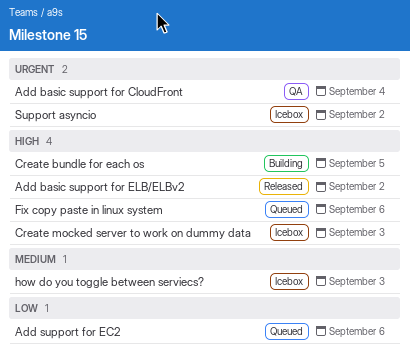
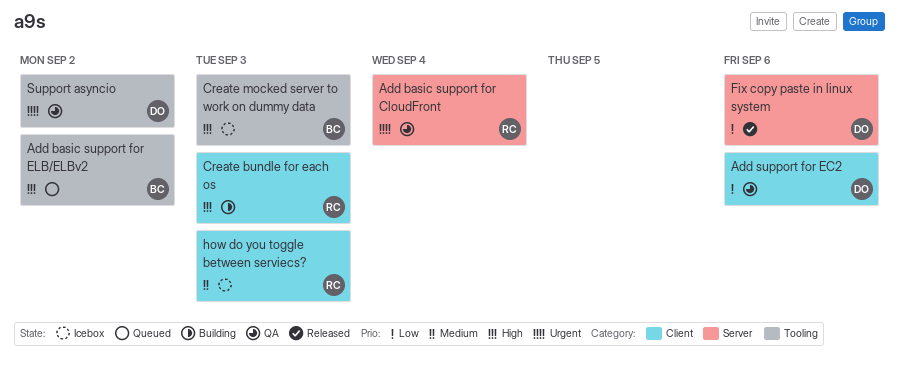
Add basic support for ELB/ELBv2, status: Released -> Queued
Add support for EC2, status: Queued -> QA
Create bundle for each os, due: Sep 5 -> Sep 3
Fix copy paste in linux system, status: Queued -> Released
Fix copy paste in linux system, priority: High -> Low
Support asyncio, status: Icebox -> QA

